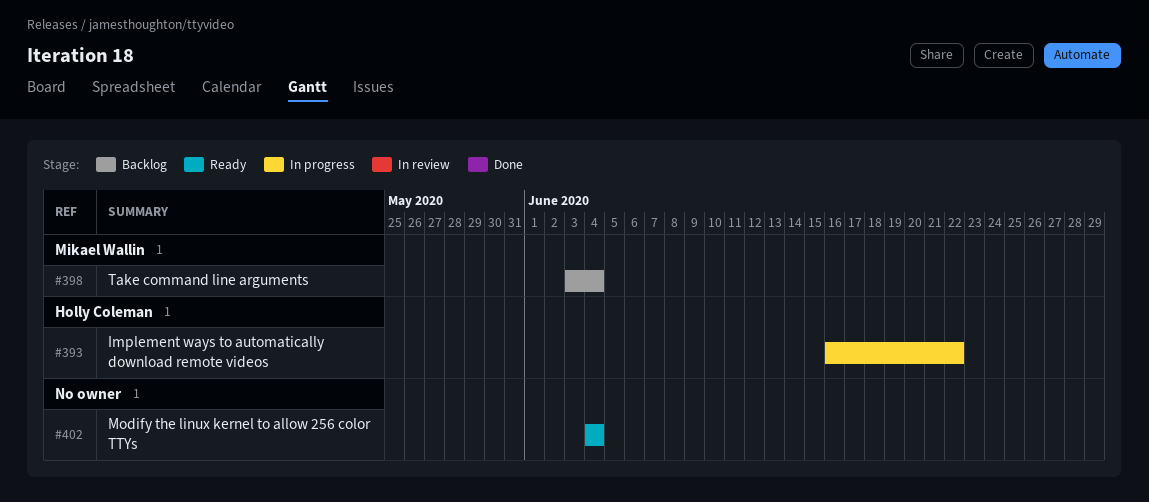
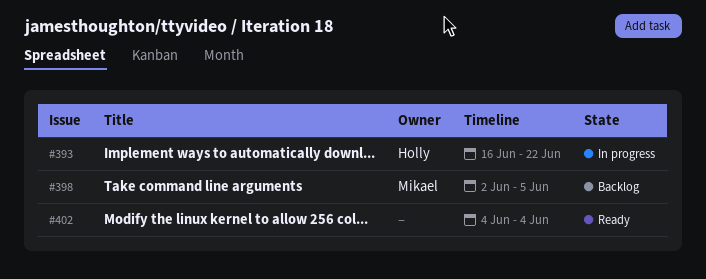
#398, start: Jun 3 -> Jun 2
#398, due: Jun 4 -> Jun 5

